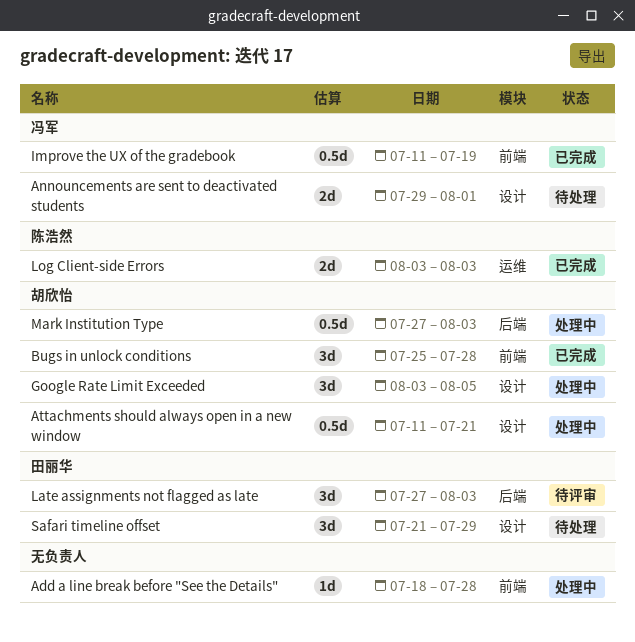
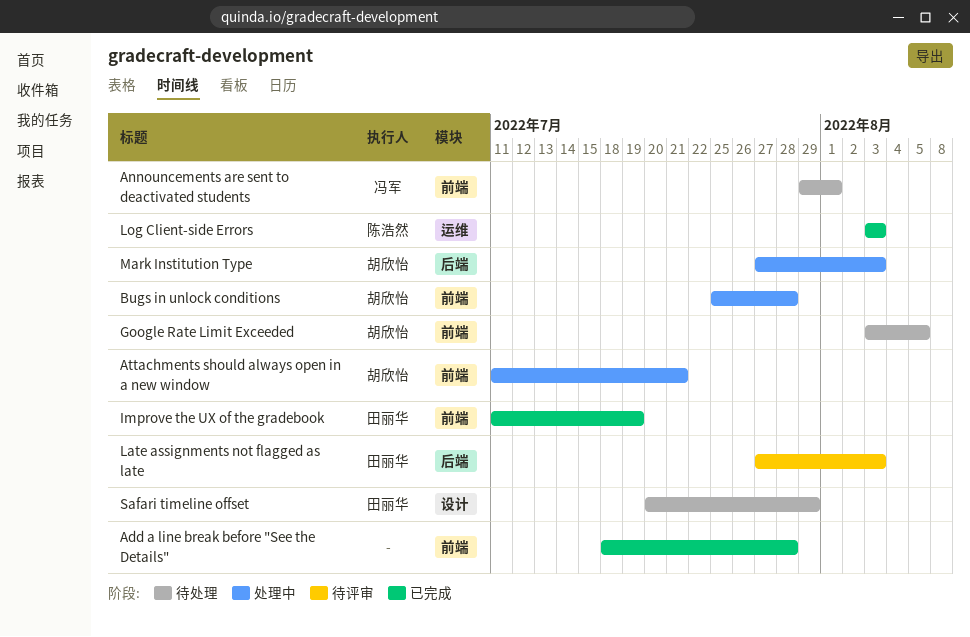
Add a line break before "See the Details", status: 处理中 -> 已完成
Announcements are sent to deactivated students, label: 设计 -> 前端
Attachments should always open in a new window, label: 设计 -> 前端
Bugs in unlock conditions, status: 已完成 -> 处理中
Google Rate Limit Exceeded, status: 处理中 -> 待处理
Google Rate Limit Exceeded, label: 设计 -> 前端
Improve the UX of the gradebook, owner: 冯军 -> 田丽华
Safari timeline offset, start: Jul 21 -> Jul 20

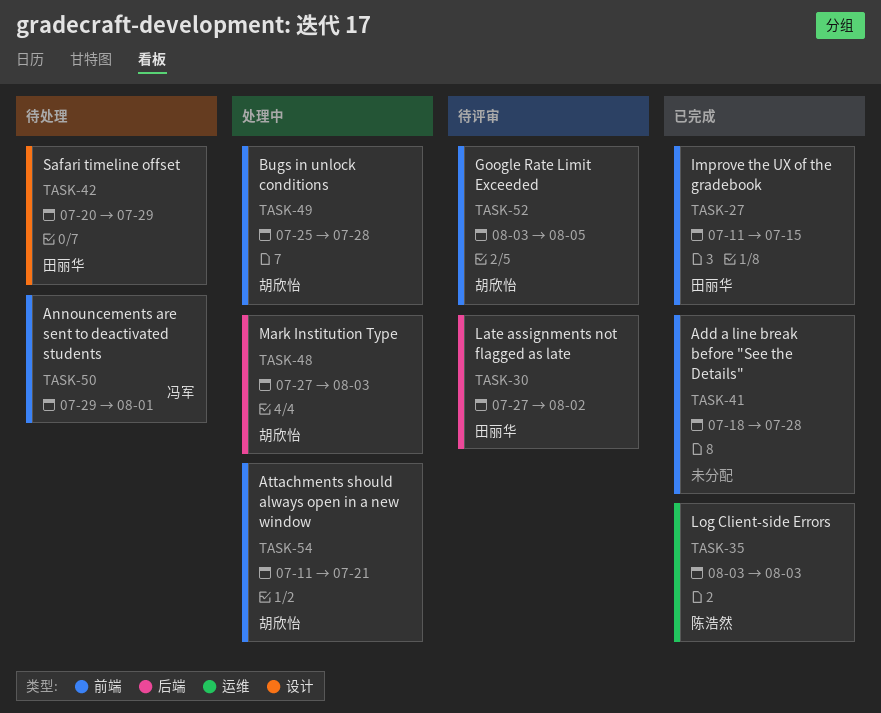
Google Rate Limit Exceeded, status: 待处理 -> 待评审
Improve the UX of the gradebook, due: Jul 19 -> Jul 15
Late assignments not flagged as late, due: Aug 3 -> Aug 2

